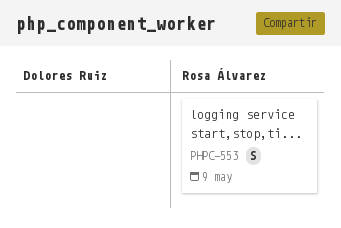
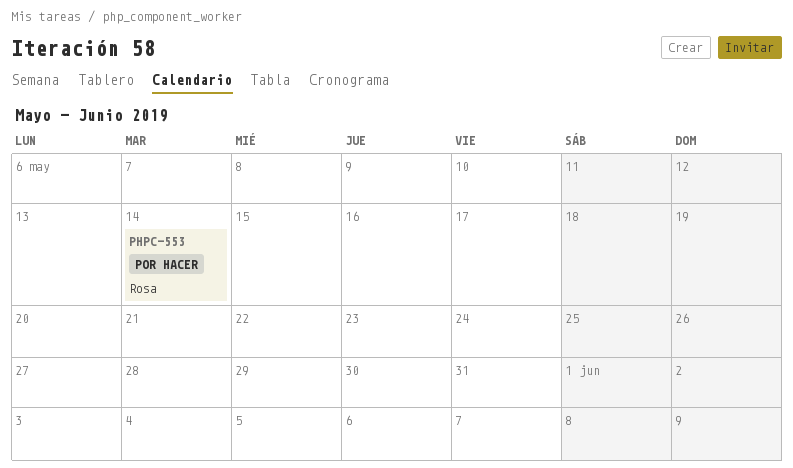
PHPC-553, due: May 9 -> May 14

